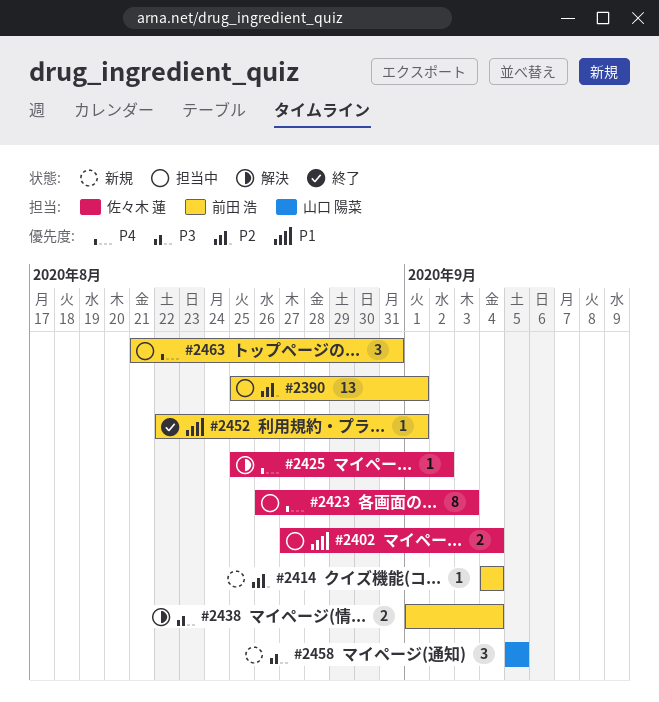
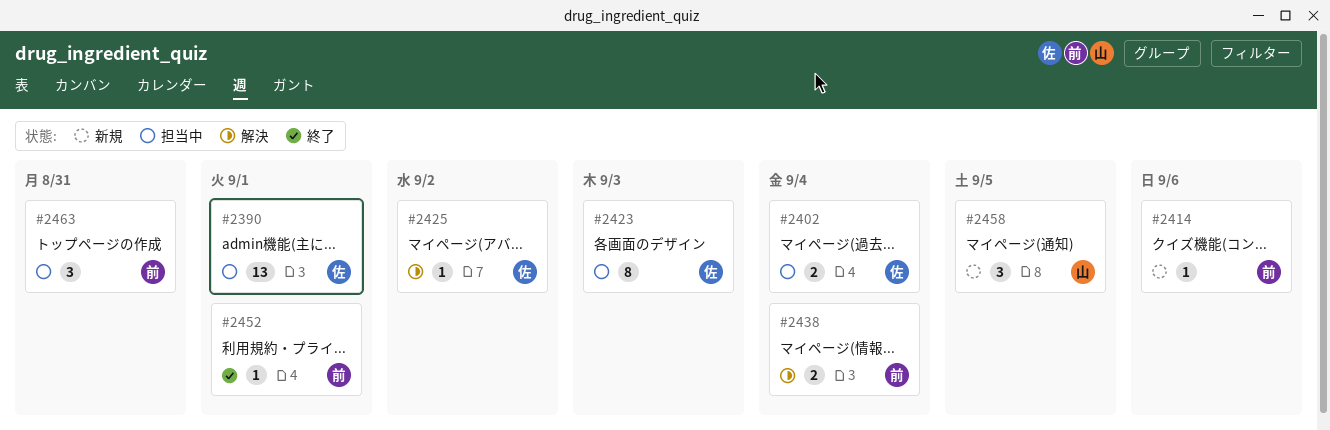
#2390, owner: 前田 浩 -> 佐々木 蓮
#2414, due: Sep 4 -> Sep 6

